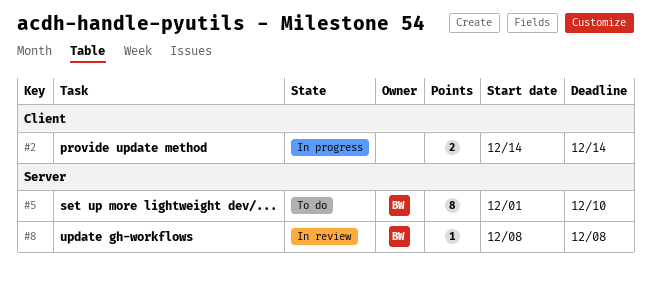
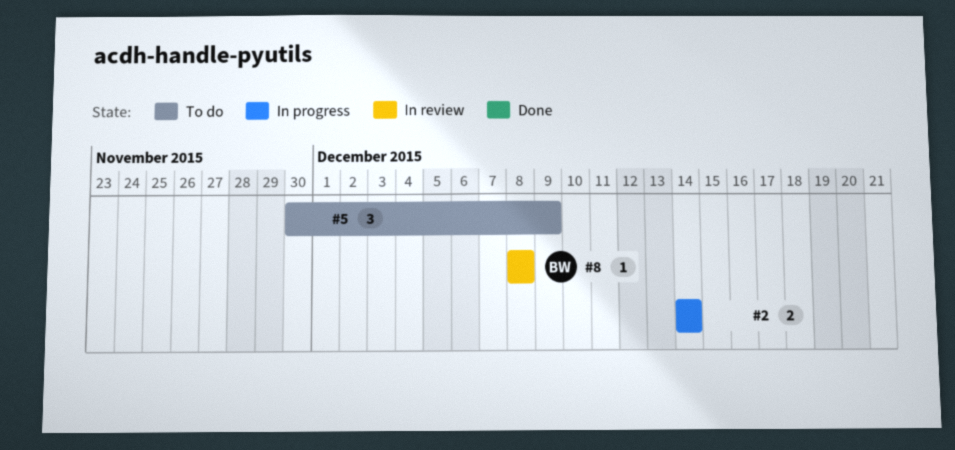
#5, owner: BW -> none
#5, estimate: 8 -> 3
#5, start: Dec 1 -> Nov 30
#5, due: Dec 10 -> Dec 9

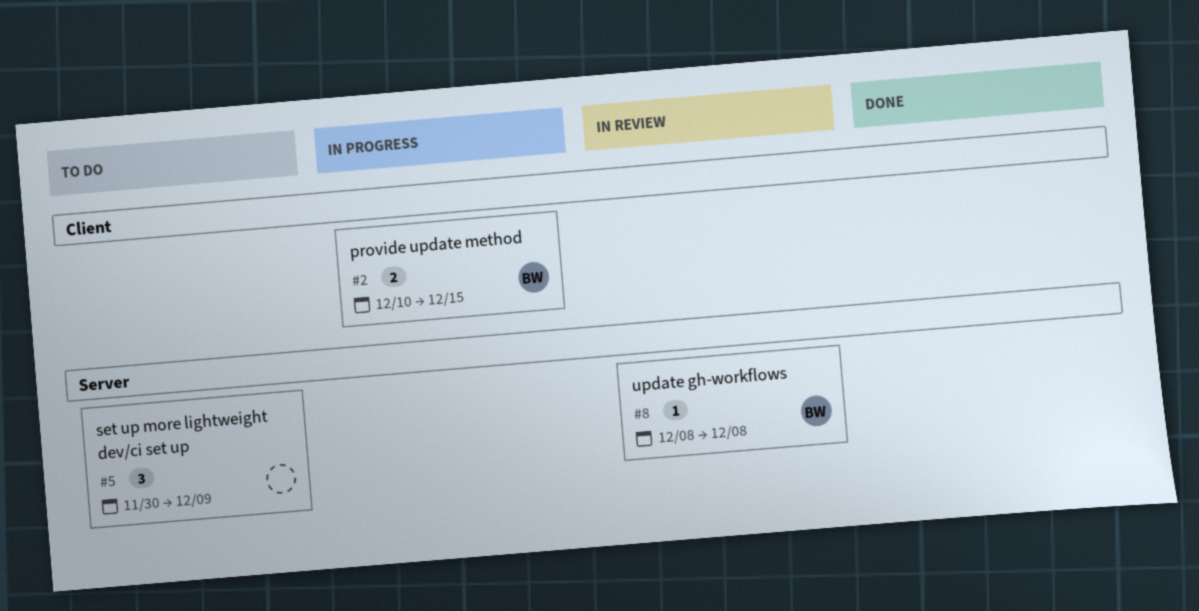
#2, owner: none -> BW
#2, start: Dec 14 -> Dec 10
#2, due: Dec 14 -> Dec 15

